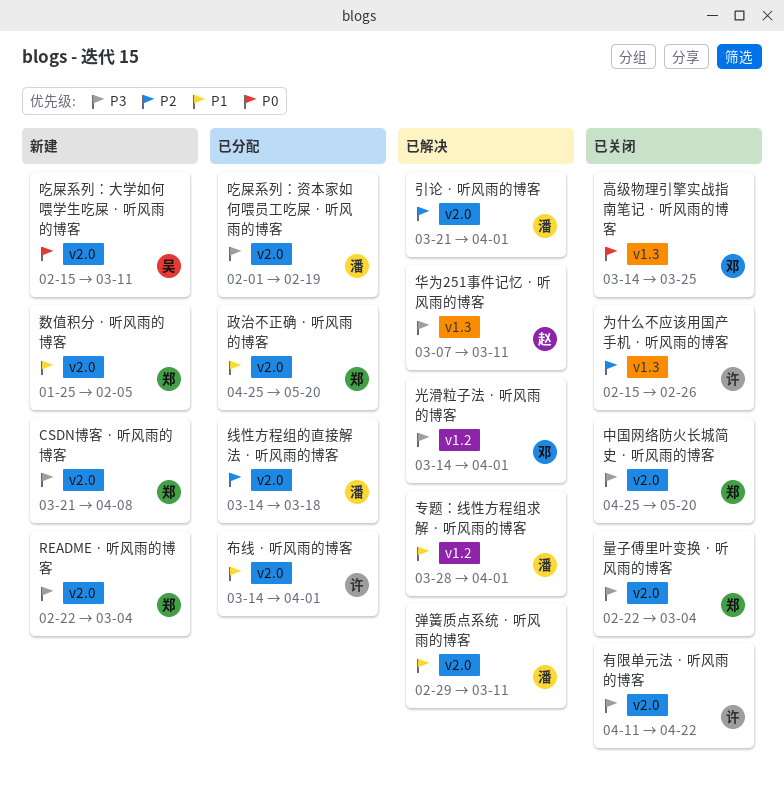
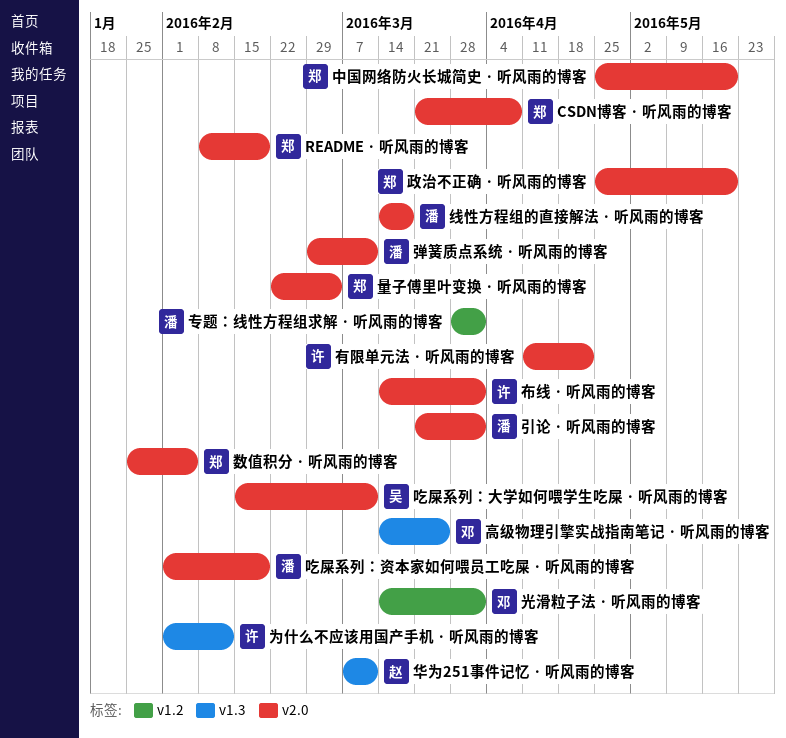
README · 听风雨的博客, start: Feb 22 -> Feb 8
README · 听风雨的博客, due: Mar 4 -> Feb 19
为什么不应该用国产手机 · 听风雨的博客, start: Feb 15 -> Feb 1
为什么不应该用国产手机 · 听风雨的博客, due: Feb 26 -> Feb 12

